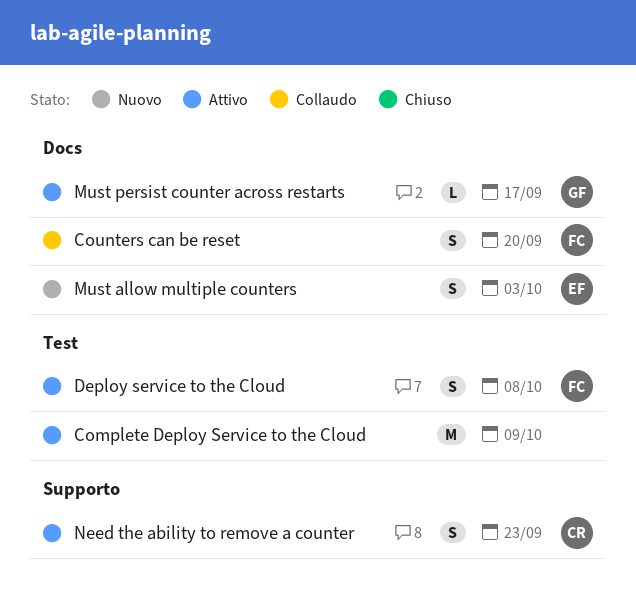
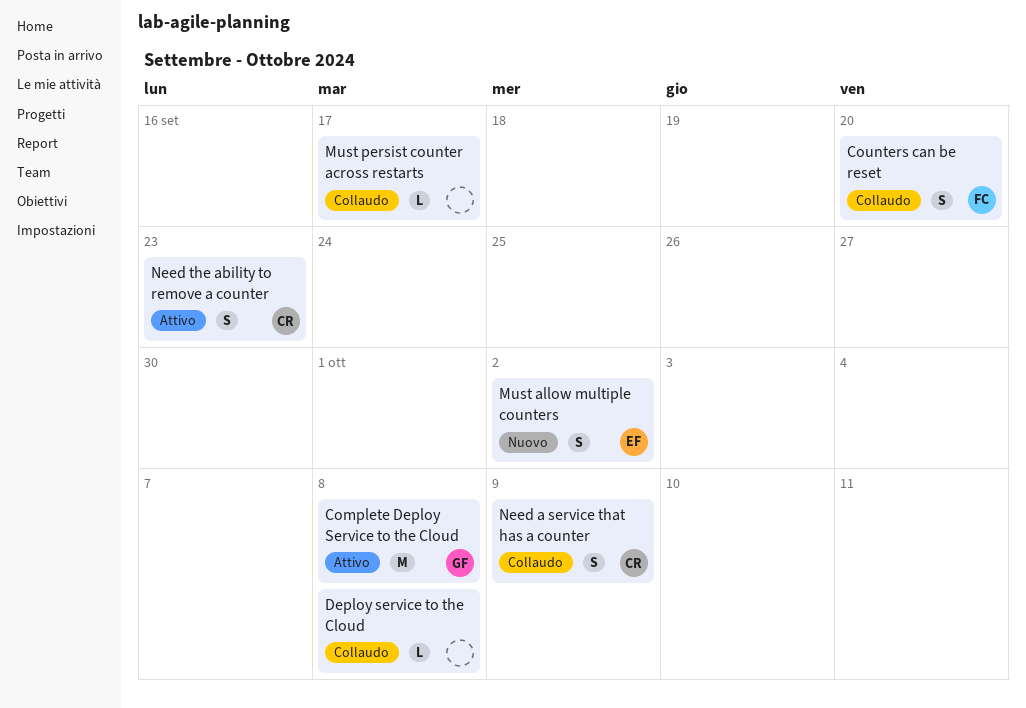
Complete Deploy Service to the Cloud, owner: none -> GF
Complete Deploy Service to the Cloud, due: Oct 9 -> Oct 8
Deploy service to the Cloud, status: Attivo -> Collaudo
Deploy service to the Cloud, owner: FC -> none
Deploy service to the Cloud, estimate: S -> L
Must allow multiple counters, due: Oct 3 -> Oct 2
Must persist counter across restarts, status: Attivo -> Collaudo
Must persist counter across restarts, owner: GF -> none
Need a service that has a counter: none -> present

